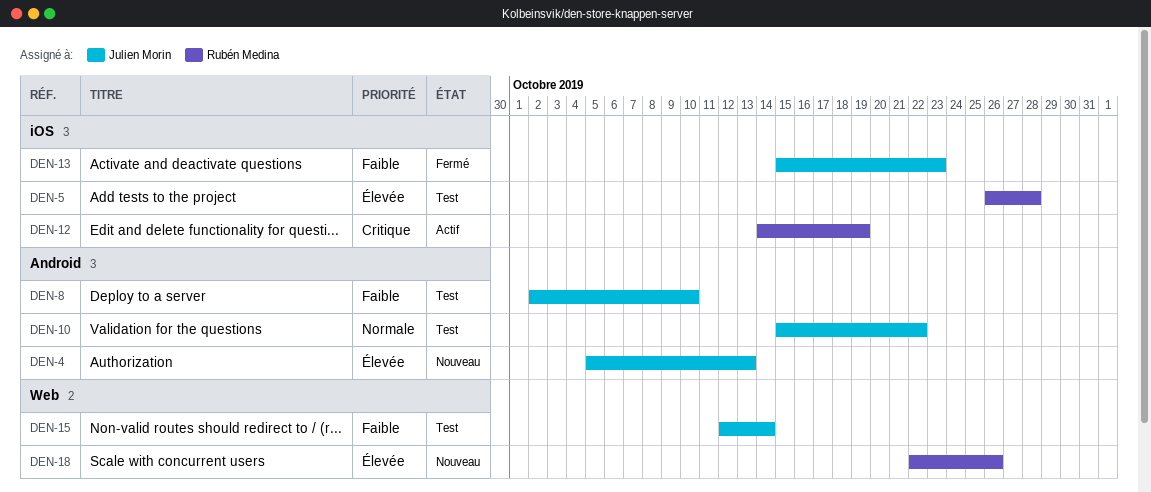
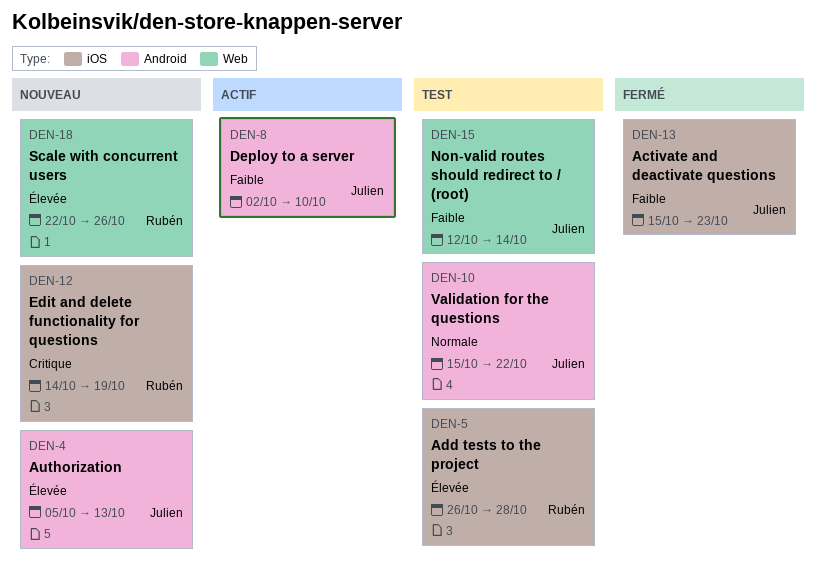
DEN-8, status: Test -> Actif
DEN-12, status: Actif -> Nouveau

